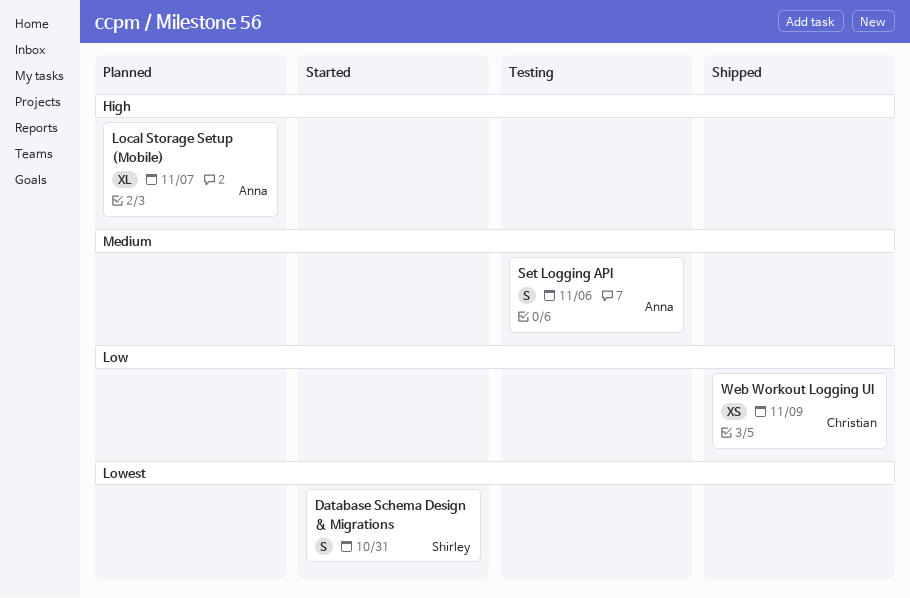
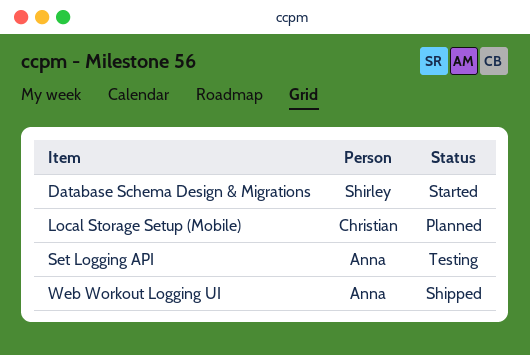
Local Storage Setup (Mobile), owner: Anna -> Christian
Web Workout Logging UI, owner: Christian -> Anna

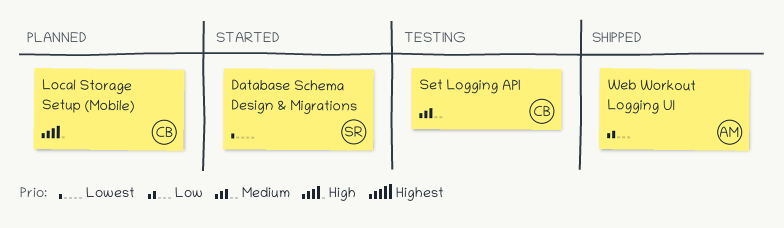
Set Logging API, owner: Anna -> Christian

